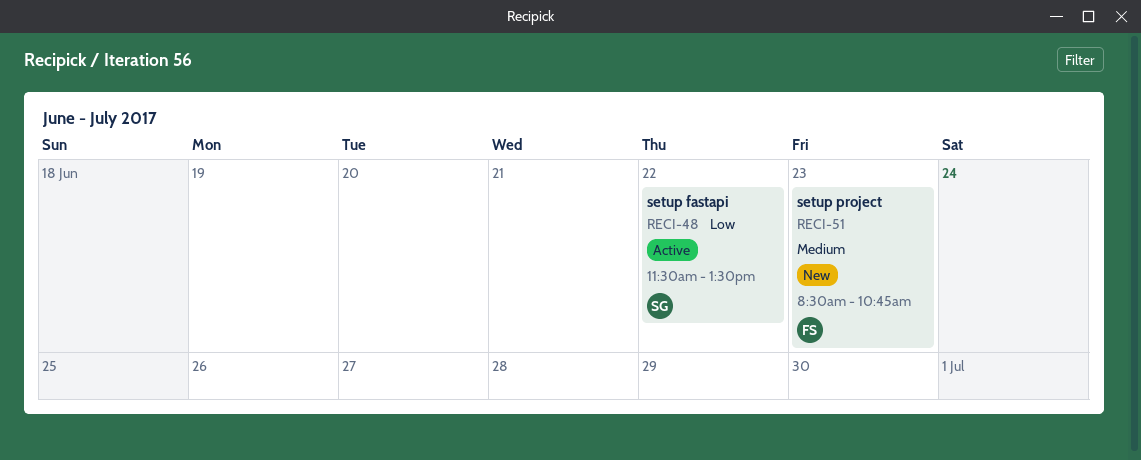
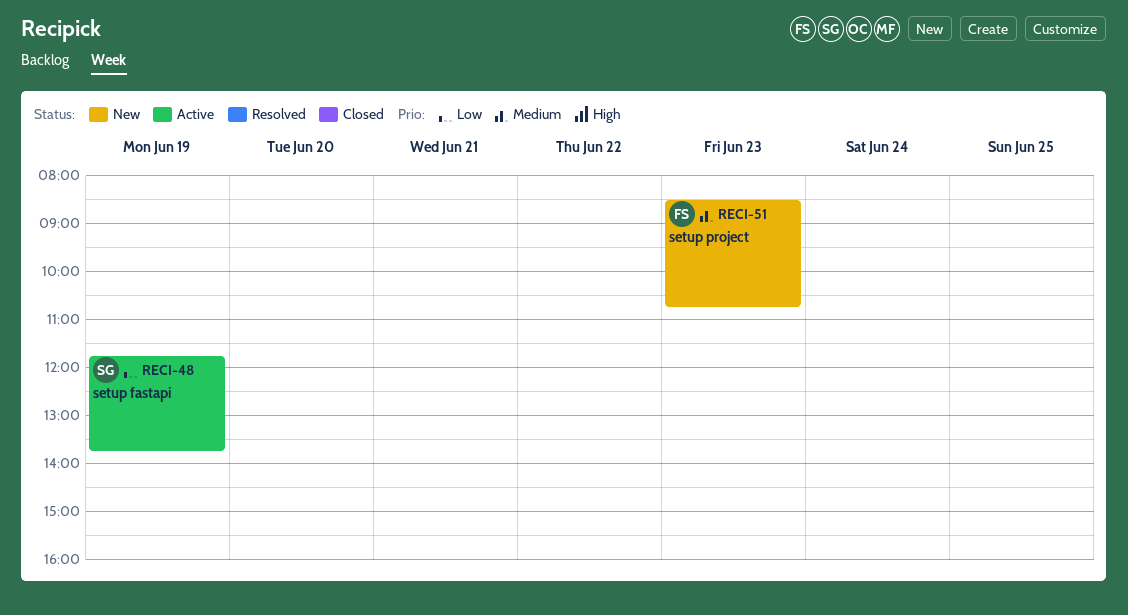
RECI-48, day: Jun 22 -> Jun 19
RECI-48, begins: 11:30 -> 11:45
RECI-48, ends: 13:30 -> 13:45

